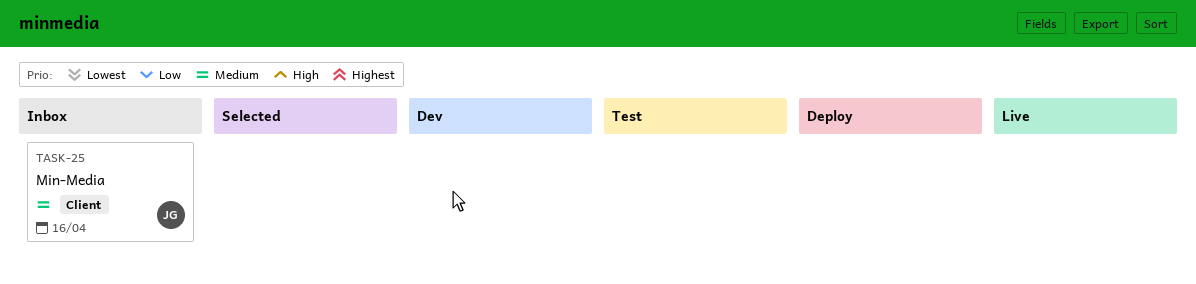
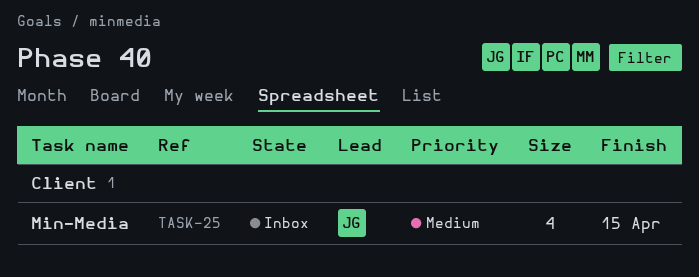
TASK-25, due: Apr 16 -> Apr 15

